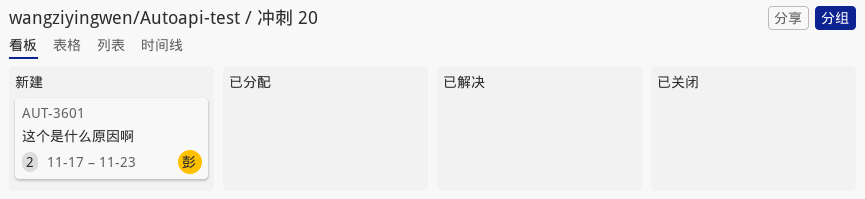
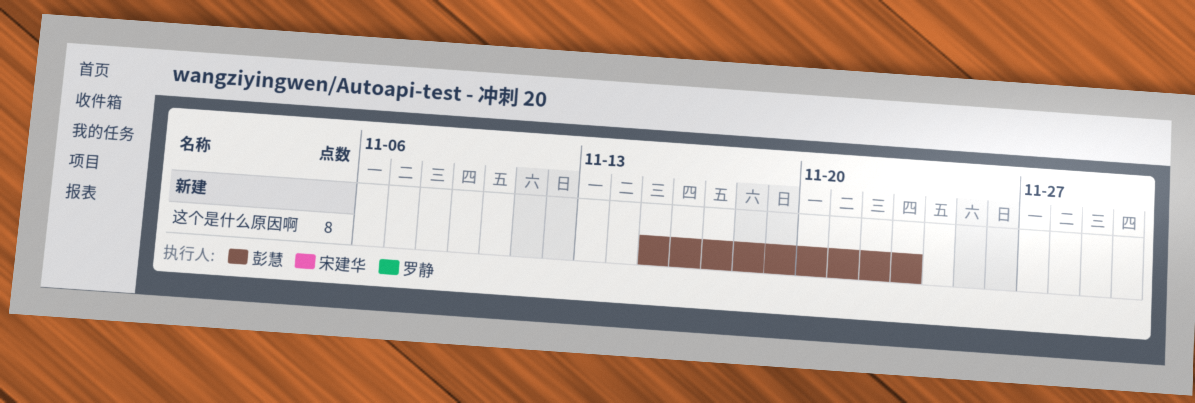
这个是什么原因啊, estimate: 2 -> 8
这个是什么原因啊, start: Nov 17 -> Nov 15

